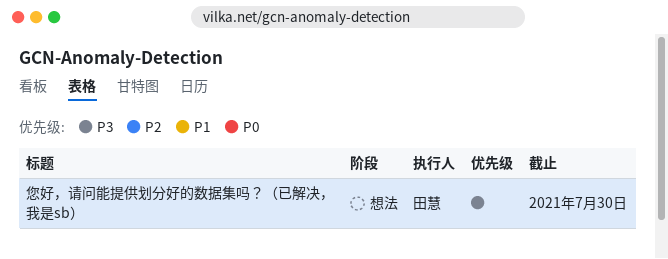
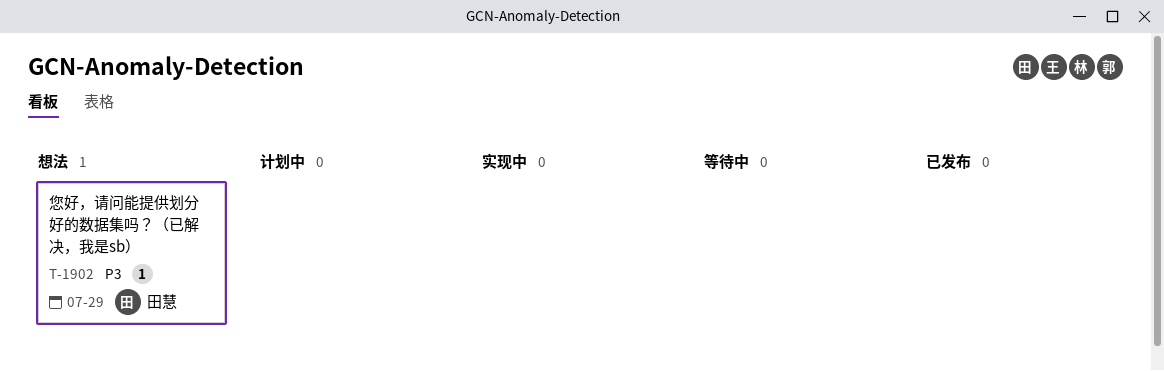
您好，请问能提供划分好的数据集吗？（已解决，我是sb）, due: Jul 30 -> Jul 29

